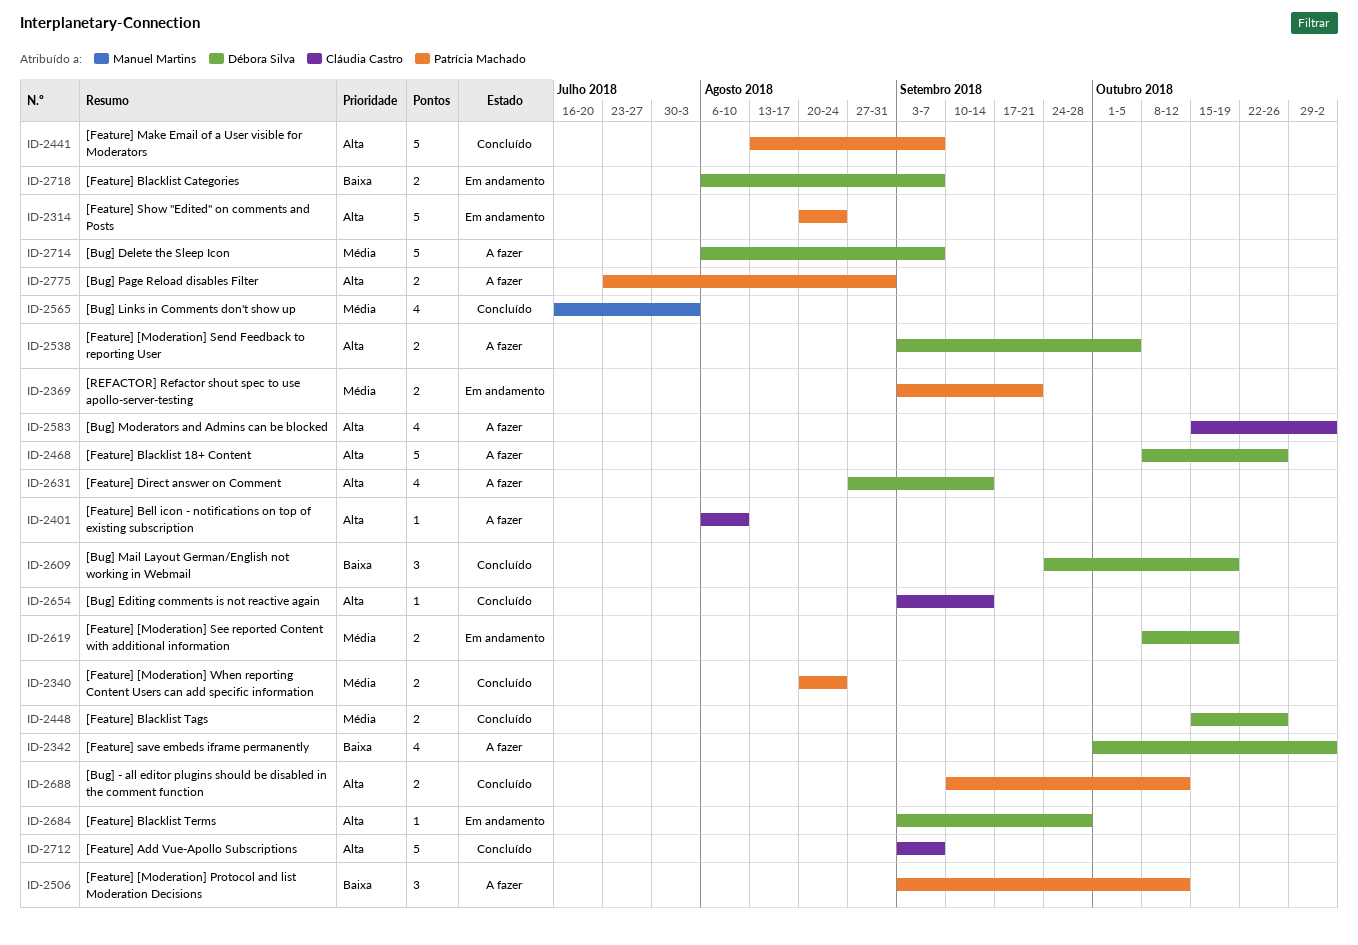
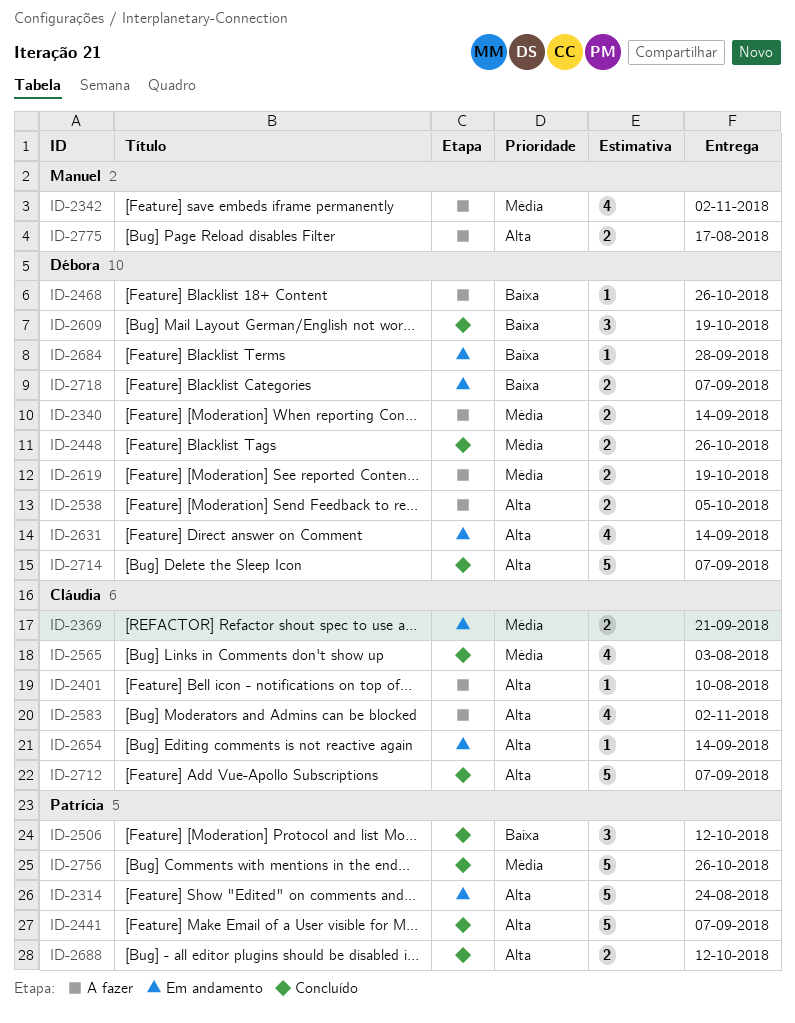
ID-2340, status: Concluído -> A fazer
ID-2340, owner: Patrícia Machado -> Débora Silva
ID-2340, due: Aug 24 -> Sep 14
ID-2342, owner: Débora Silva -> Manuel Martins
ID-2342, priority: Baixa -> Média
ID-2369, owner: Patrícia Machado -> Cláudia Castro
ID-2468, priority: Alta -> Baixa
ID-2468, estimate: 5 -> 1
ID-2506, status: A fazer -> Concluído
ID-2565, owner: Manuel Martins -> Cláudia Castro
ID-2619, status: Em andamento -> A fazer
ID-2631, status: A fazer -> Em andamento
ID-2654, status: Concluído -> Em andamento
ID-2684, priority: Alta -> Baixa
ID-2714, status: A fazer -> Concluído
ID-2714, priority: Média -> Alta
ID-2756: none -> present
ID-2775, owner: Patrícia Machado -> Manuel Martins
ID-2775, due: Aug 31 -> Aug 17

